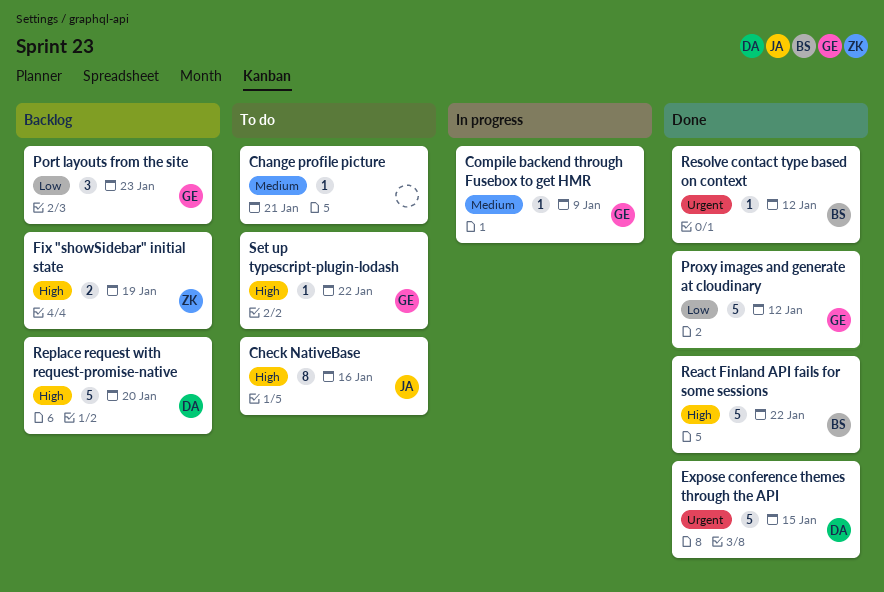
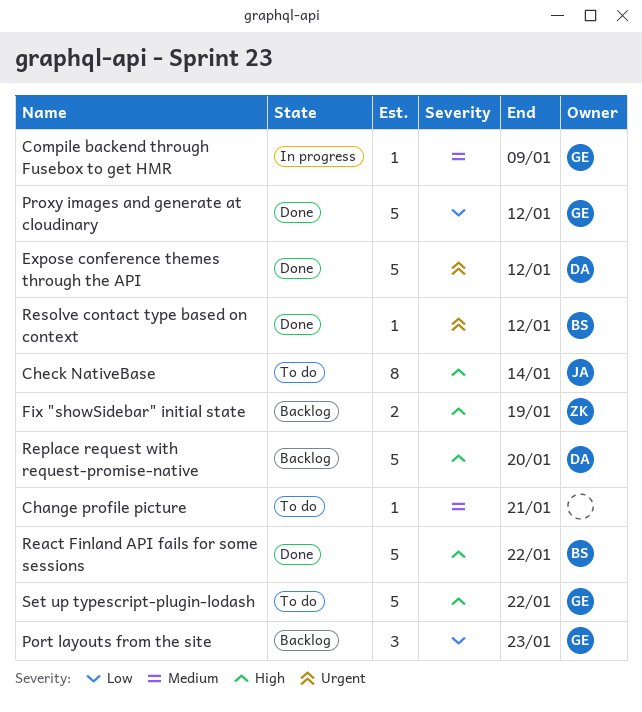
Check NativeBase, due: Jan 16 -> Jan 14
Expose conference themes through the API, due: Jan 15 -> Jan 12
Set up typescript-plugin-lodash, estimate: 1 -> 5

